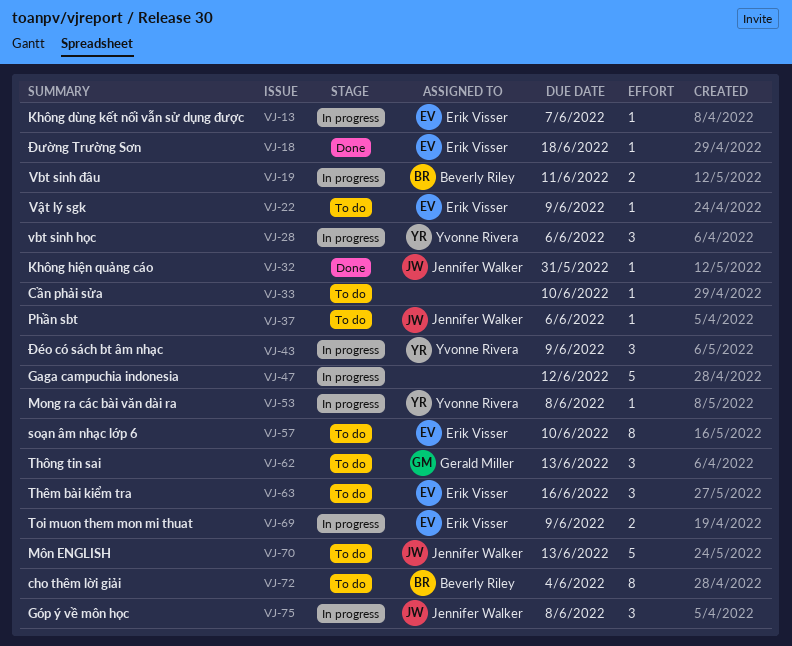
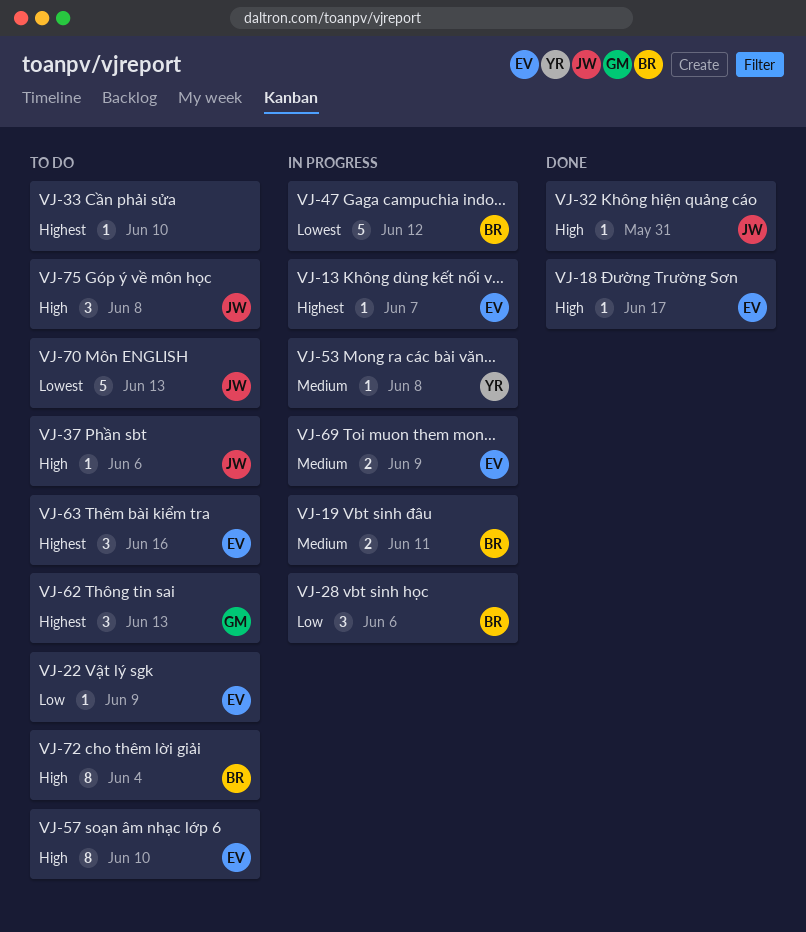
VJ-18, due: Jun 18 -> Jun 17
VJ-28, owner: Yvonne Rivera -> Beverly Riley
VJ-43: present -> none
VJ-47, owner: none -> Beverly Riley
VJ-75, status: In progress -> To do

